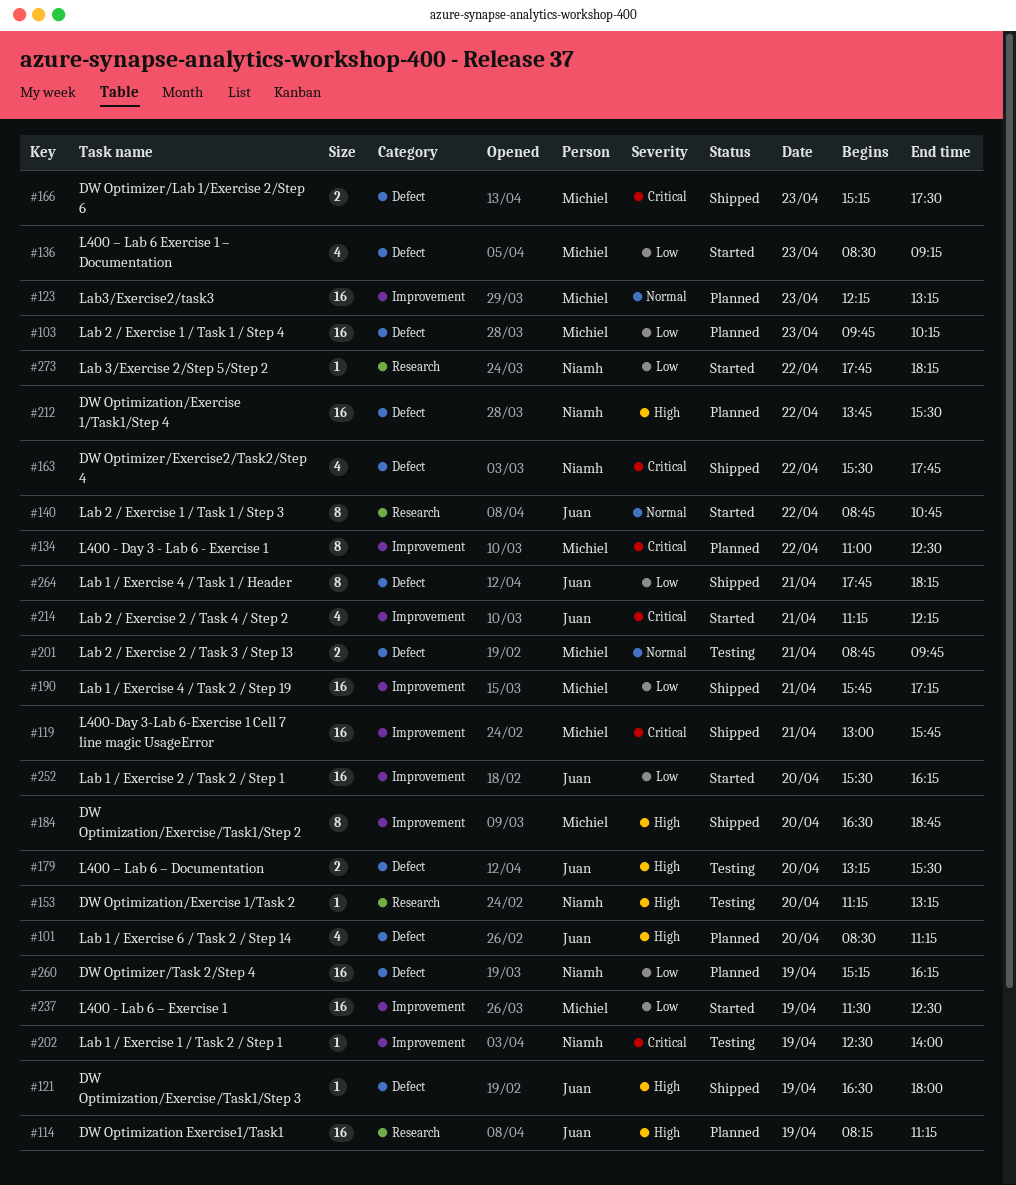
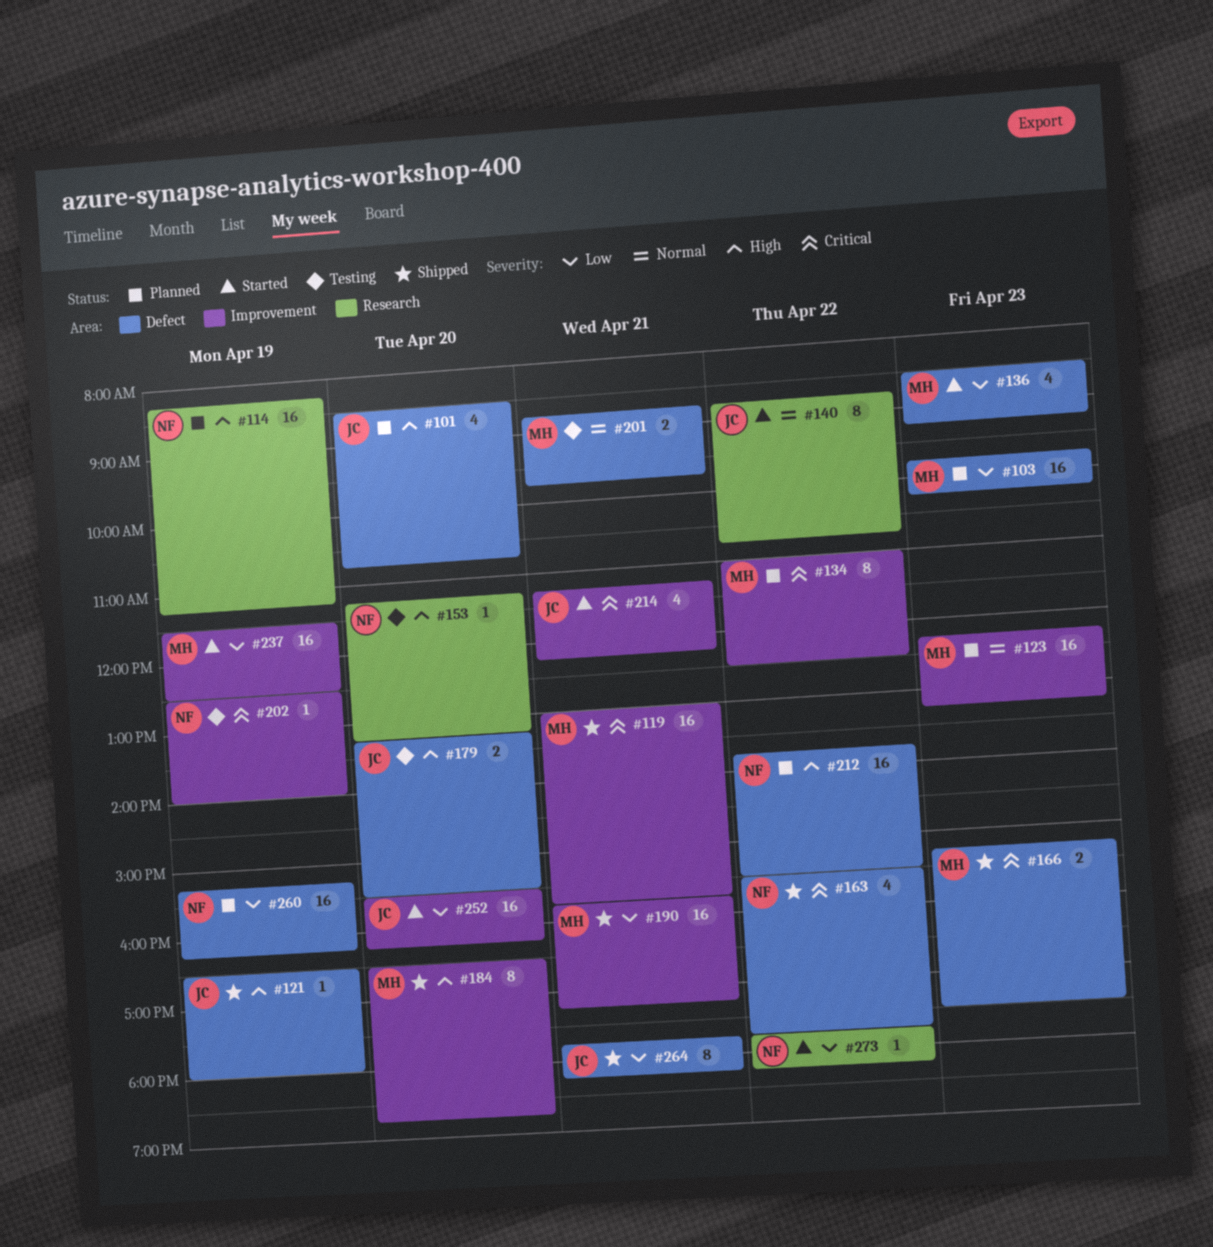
#101, ends: 11:15 -> 10:45
#114, owner: Juan -> Niamh

